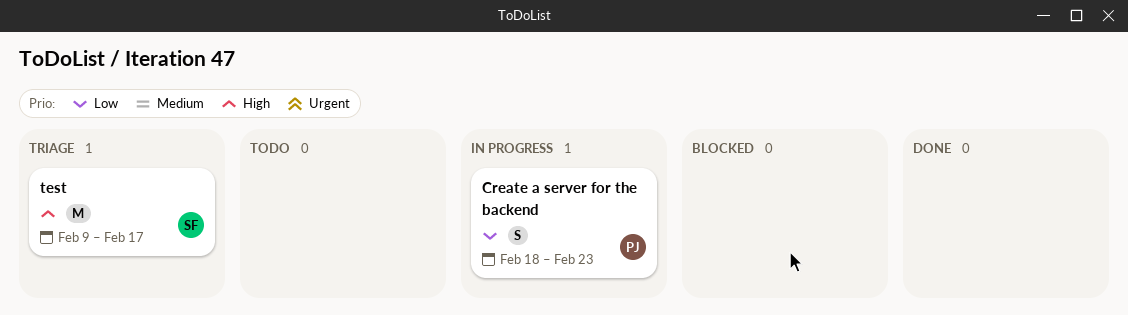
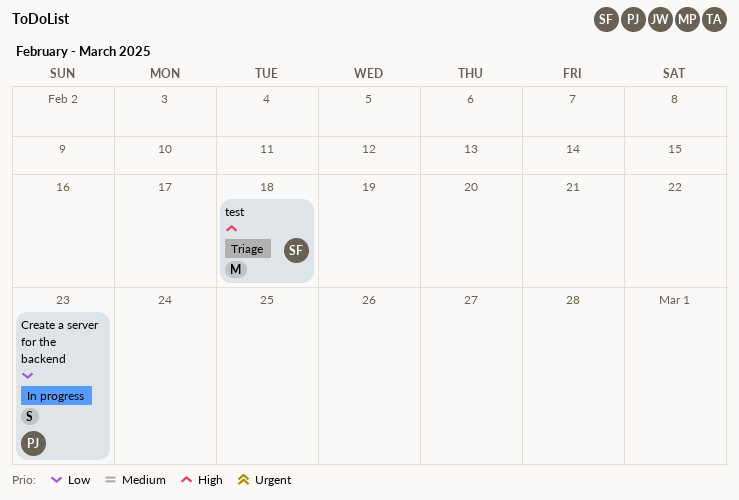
test, due: Feb 17 -> Feb 18

